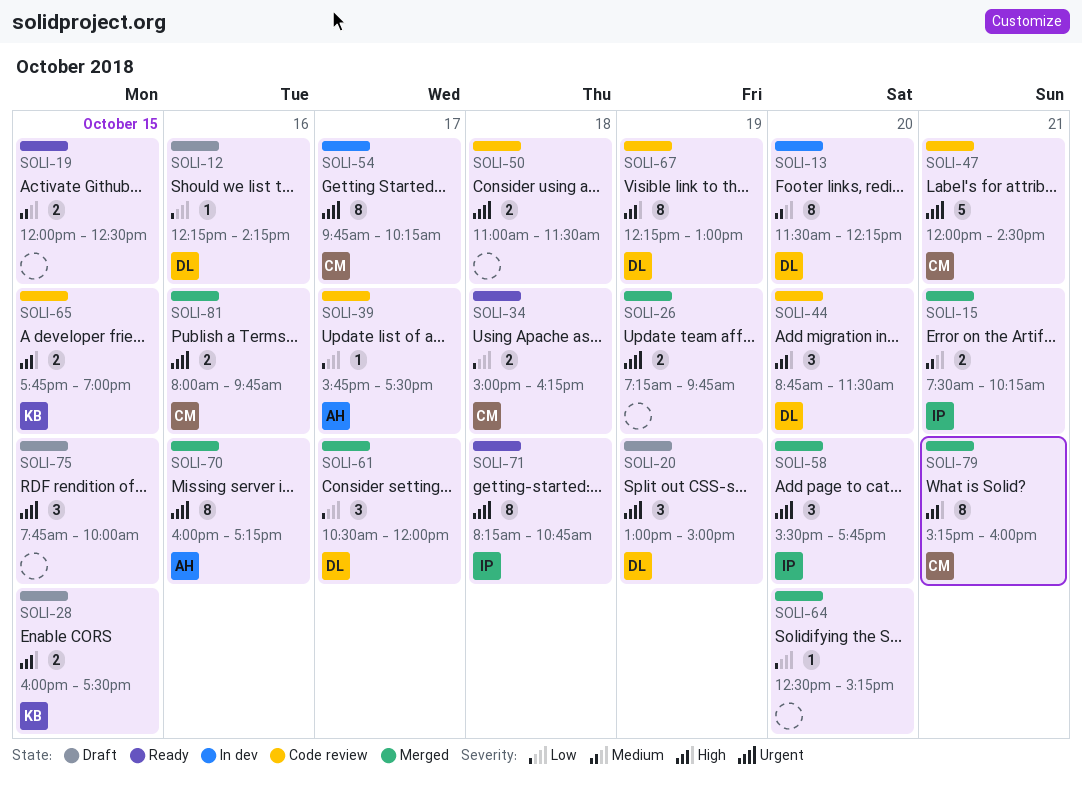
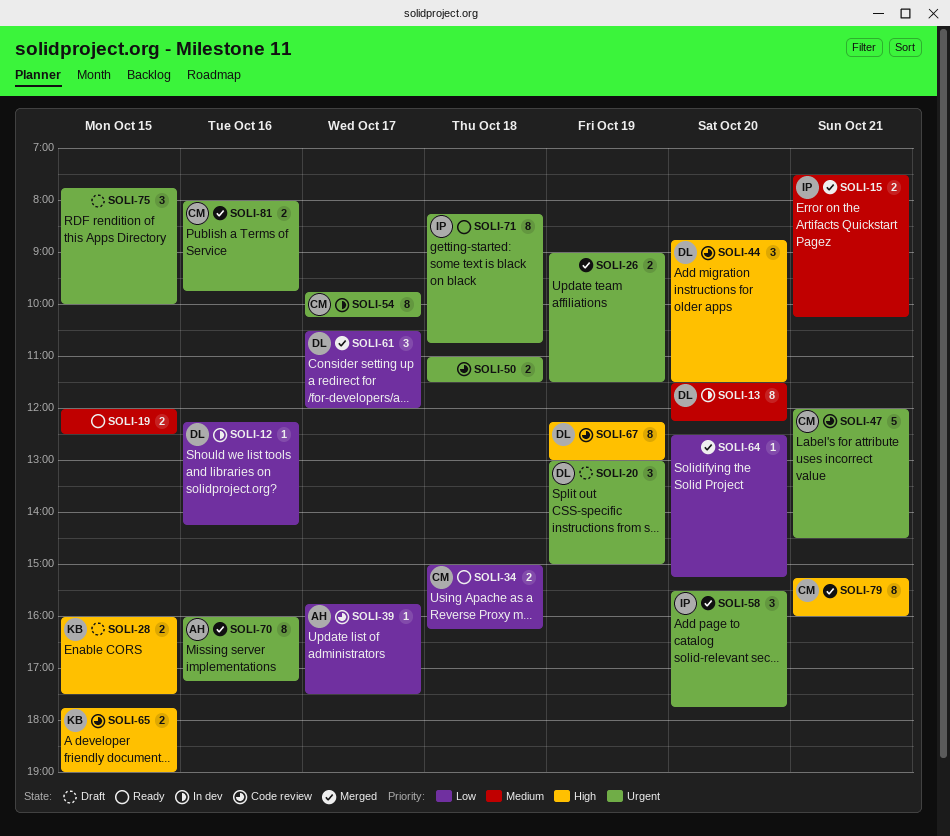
SOLI-12, status: Draft -> In dev
SOLI-26, begins: 07:15 -> 09:00
SOLI-26, ends: 09:45 -> 11:30

